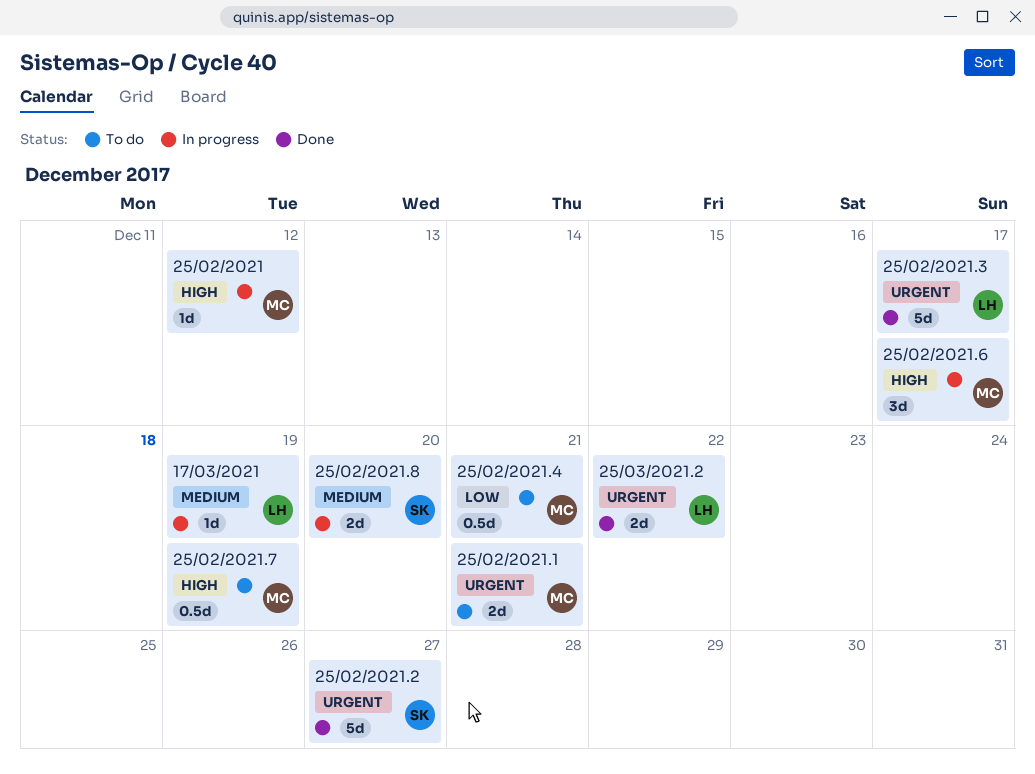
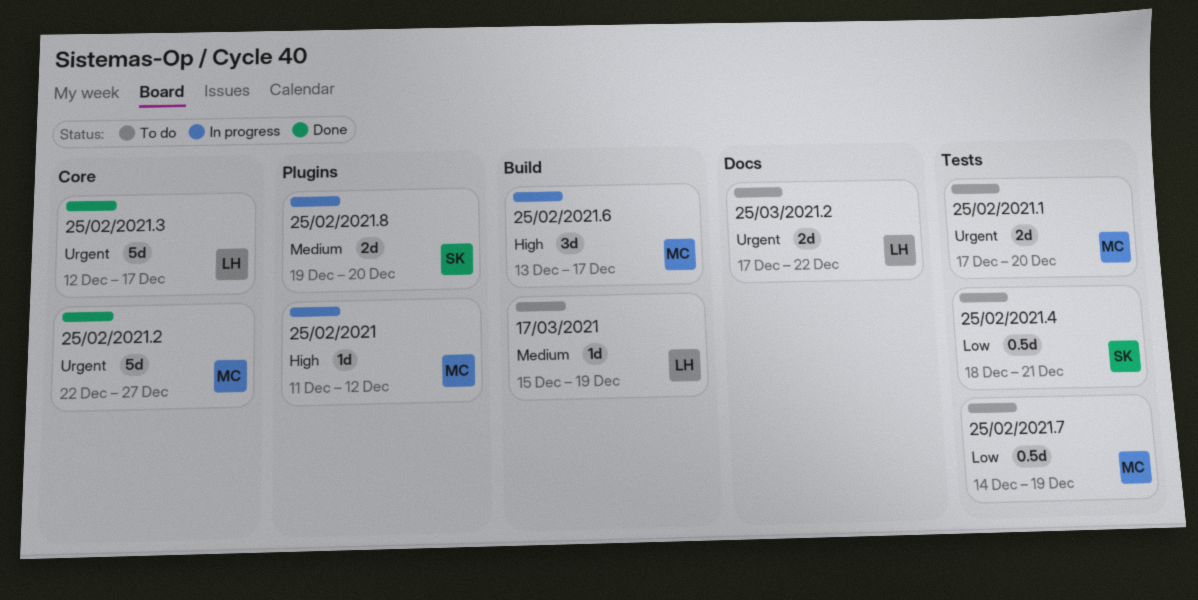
17/03/2021, status: In progress -> To do
25/02/2021.1, due: Dec 21 -> Dec 20
25/02/2021.2, owner: SK -> MC
25/02/2021.4, owner: MC -> SK
25/02/2021.7, priority: High -> Low
25/03/2021.2, status: Done -> To do

